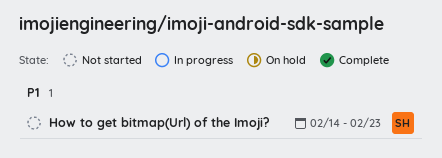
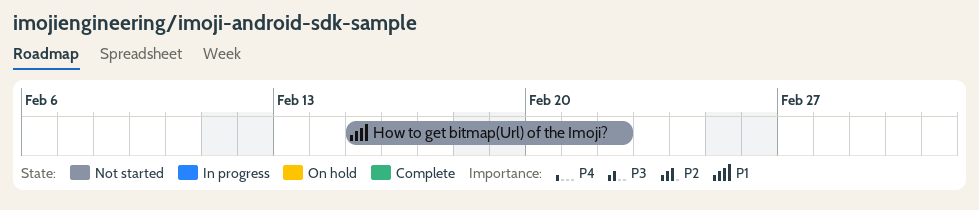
How to get bitmap(Url) of the Imoji?, start: Feb 14 -> Feb 15
How to get bitmap(Url) of the Imoji?, due: Feb 23 -> Feb 22

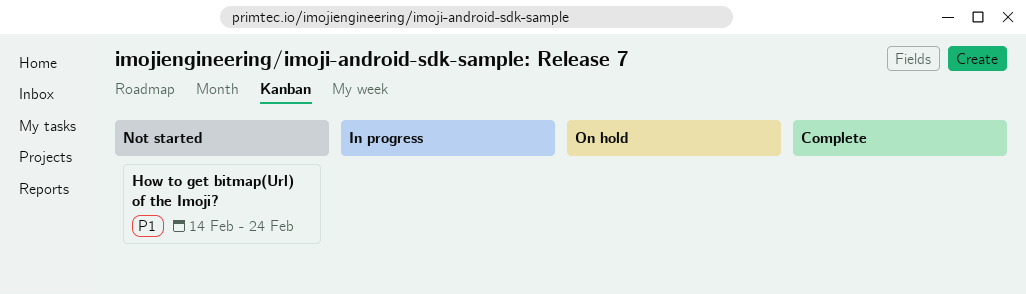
How to get bitmap(Url) of the Imoji?, start: Feb 15 -> Feb 14
How to get bitmap(Url) of the Imoji?, due: Feb 22 -> Feb 24

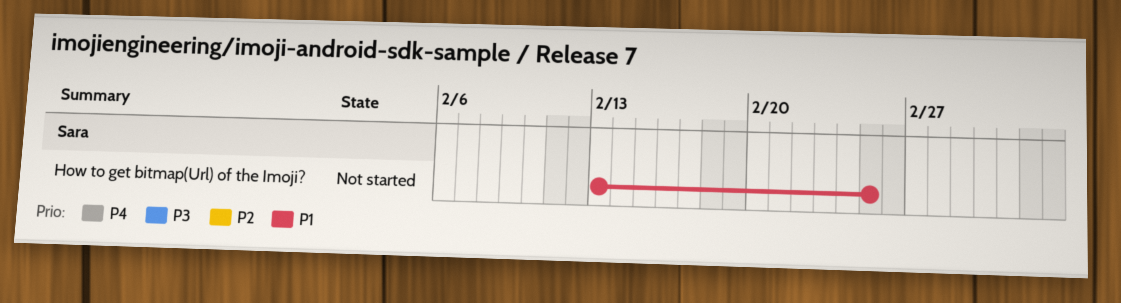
How to get bitmap(Url) of the Imoji?, start: Feb 14 -> Feb 13
How to get bitmap(Url) of the Imoji?, due: Feb 24 -> Feb 25

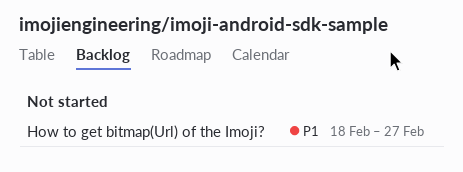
How to get bitmap(Url) of the Imoji?, start: Feb 13 -> Feb 18
How to get bitmap(Url) of the Imoji?, due: Feb 25 -> Feb 27

